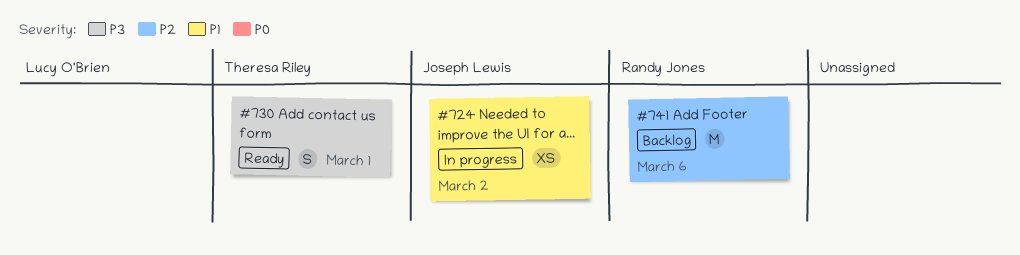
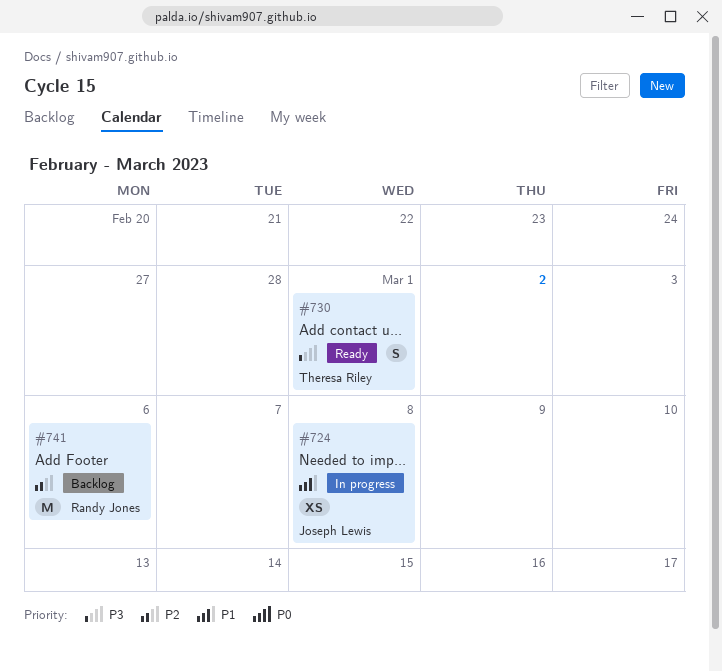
#724, due: Mar 2 -> Mar 8

